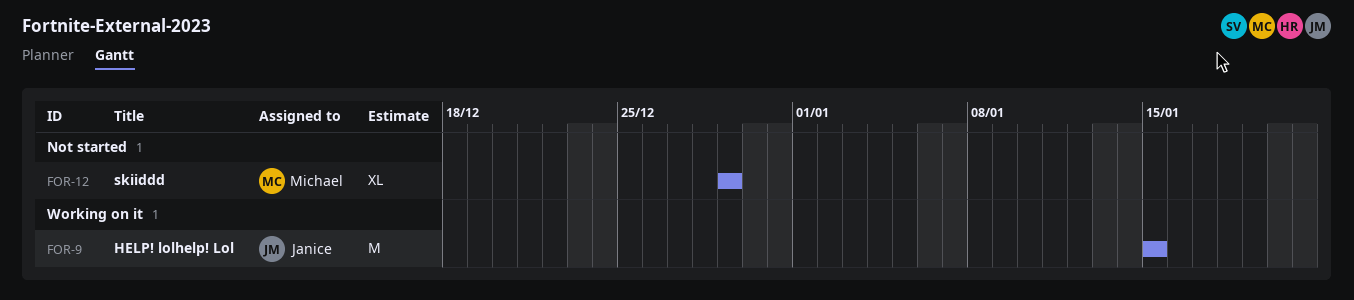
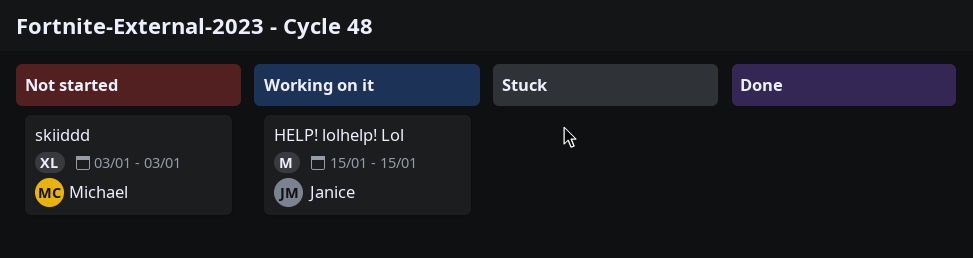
skiiddd, start: Dec 29 -> Jan 3
skiiddd, due: Dec 29 -> Jan 3

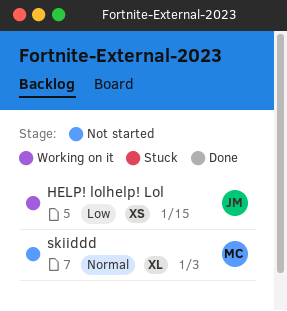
HELP! lolhelp! Lol, estimate: M -> XS

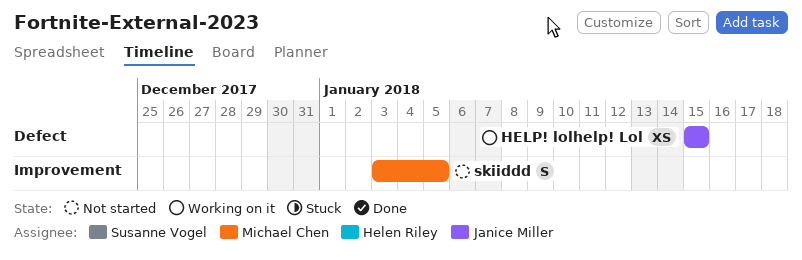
skiiddd, estimate: XL -> S
skiiddd, due: Jan 3 -> Jan 5

